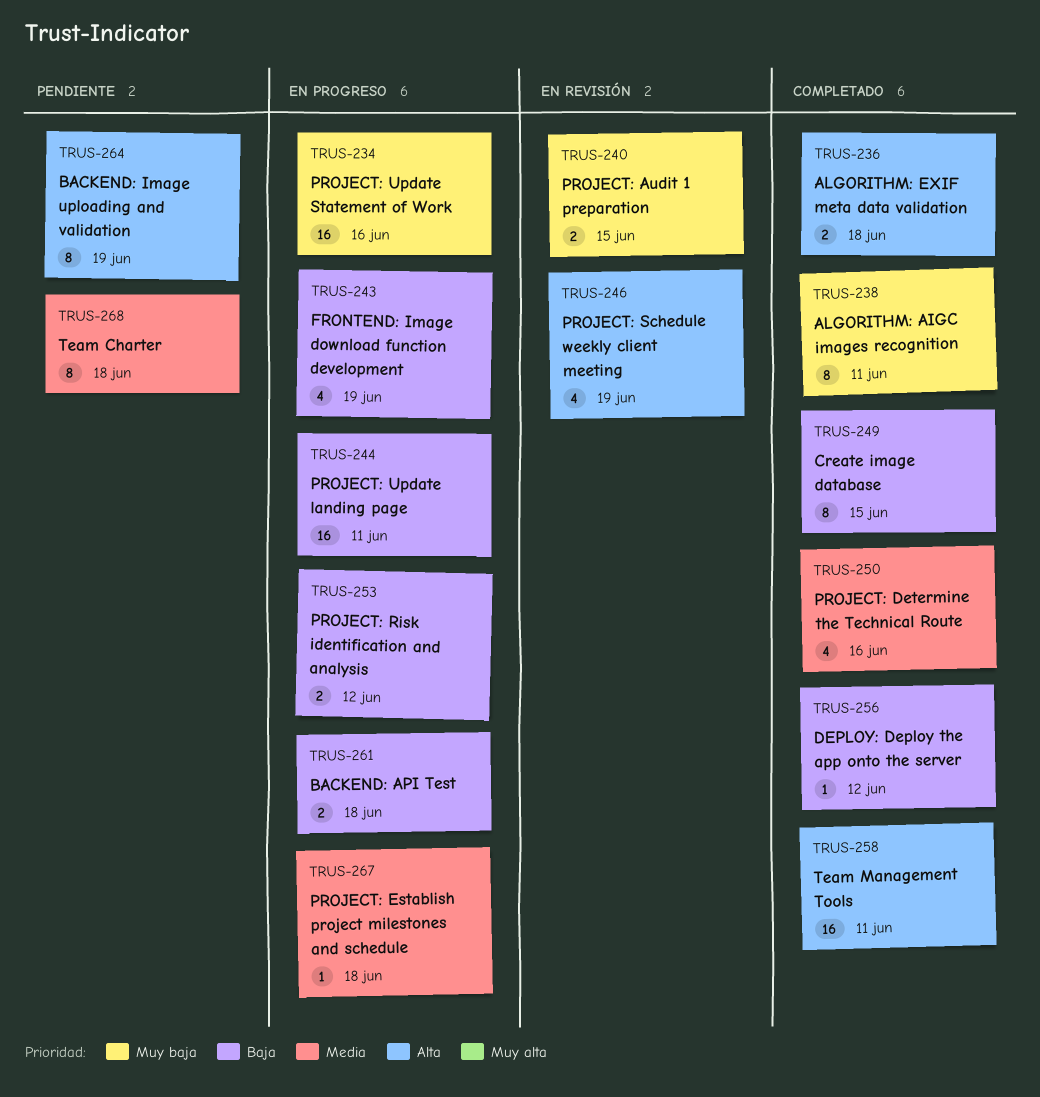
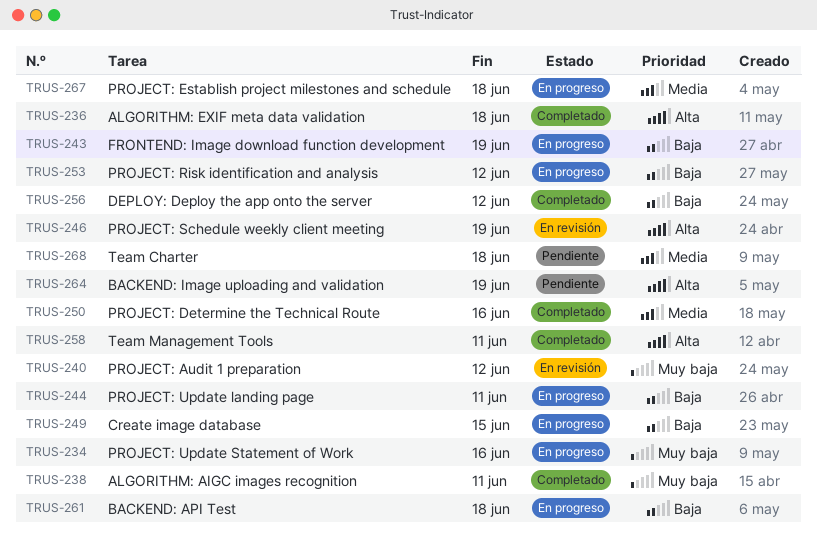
TRUS-240, due: Jun 15 -> Jun 12
TRUS-249, status: Completado -> En progreso

